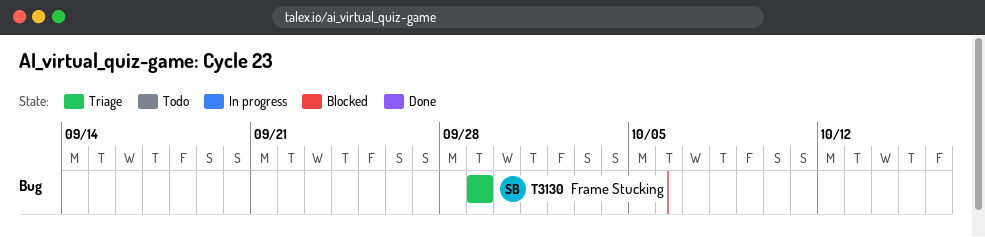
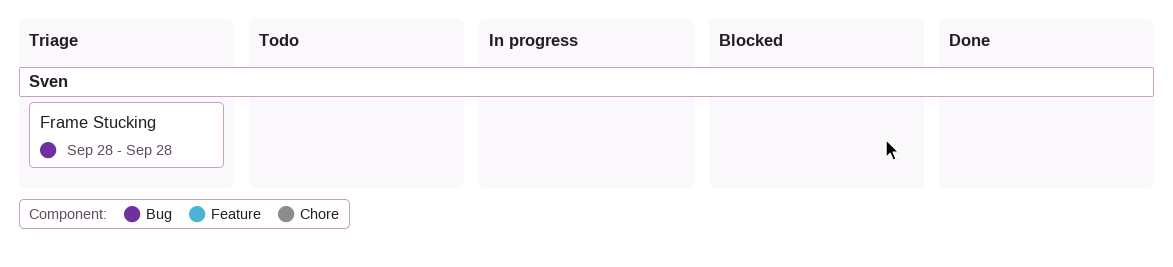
Frame Stucking, start: Sep 29 -> Sep 28
Frame Stucking, due: Sep 29 -> Sep 28

